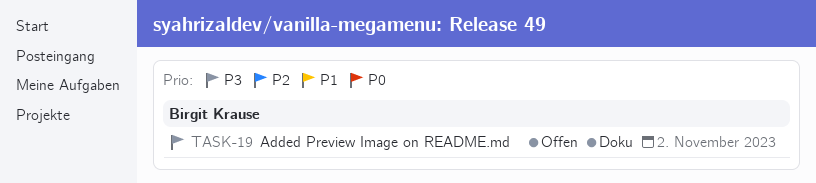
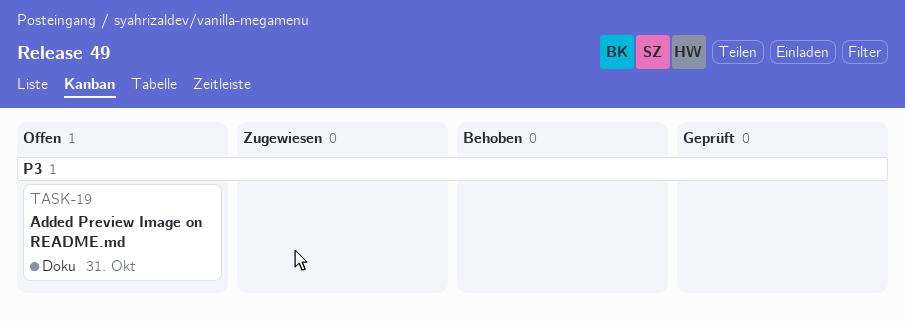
TASK-19, due: Nov 2 -> Oct 31

